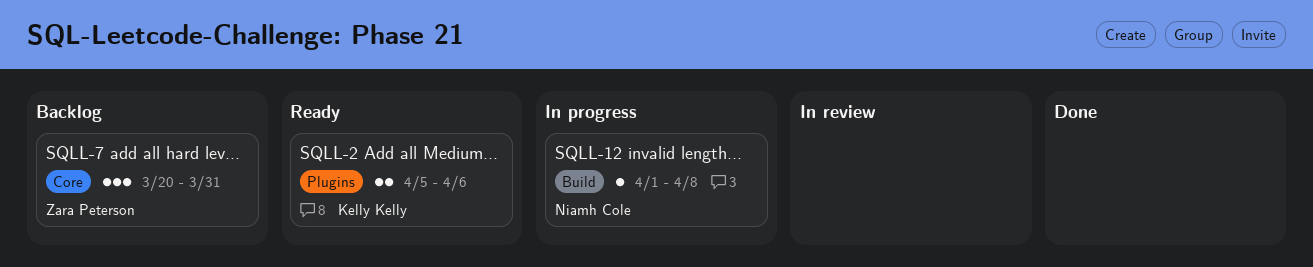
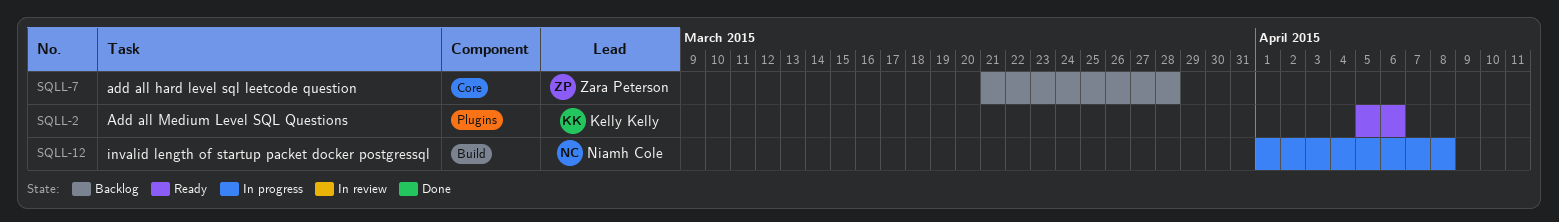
SQLL-7, start: Mar 20 -> Mar 21
SQLL-7, due: Mar 31 -> Mar 28

